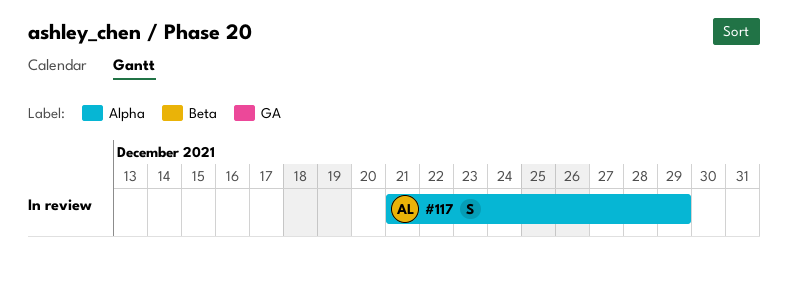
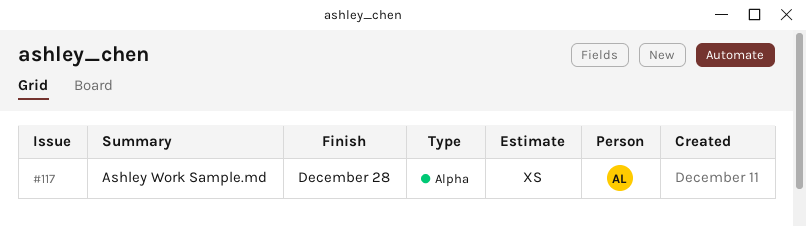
#117, estimate: S -> XS
#117, due: Dec 29 -> Dec 28

